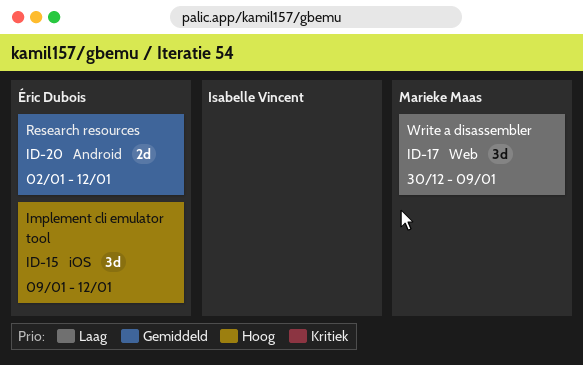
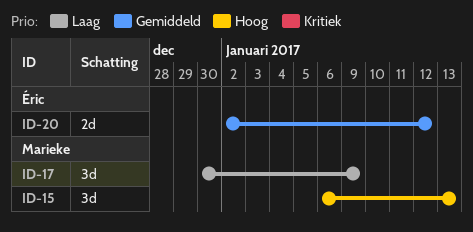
ID-15, owner: Éric Dubois -> Marieke Maas
ID-15, start: Jan 9 -> Jan 6
ID-15, due: Jan 12 -> Jan 13

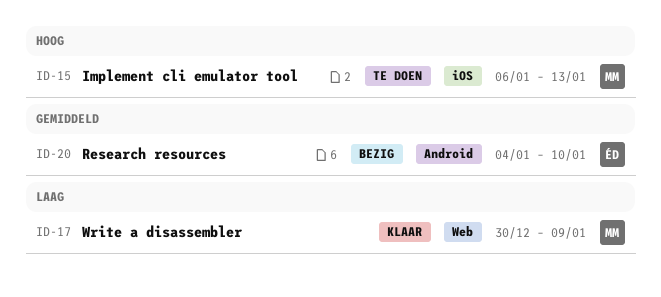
ID-20, start: Jan 2 -> Jan 4
ID-20, due: Jan 12 -> Jan 10

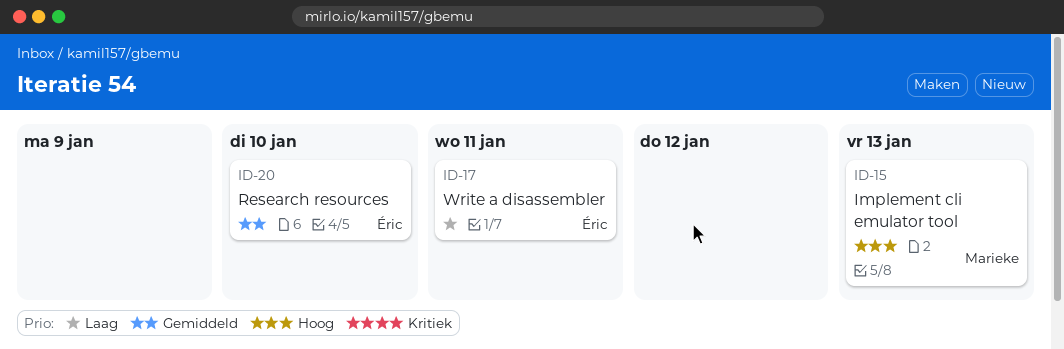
ID-17, owner: Marieke -> Éric
ID-17, due: Jan 9 -> Jan 11

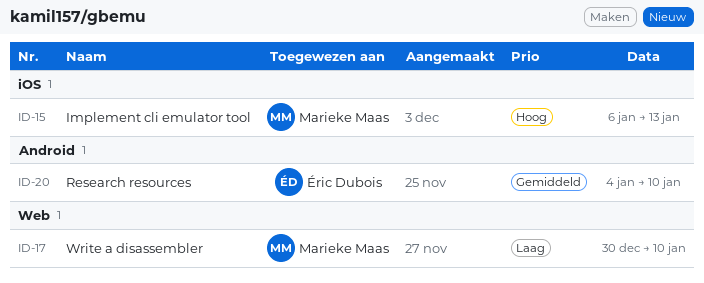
ID-17, owner: Éric Dubois -> Marieke Maas
ID-17, due: Jan 11 -> Jan 10

